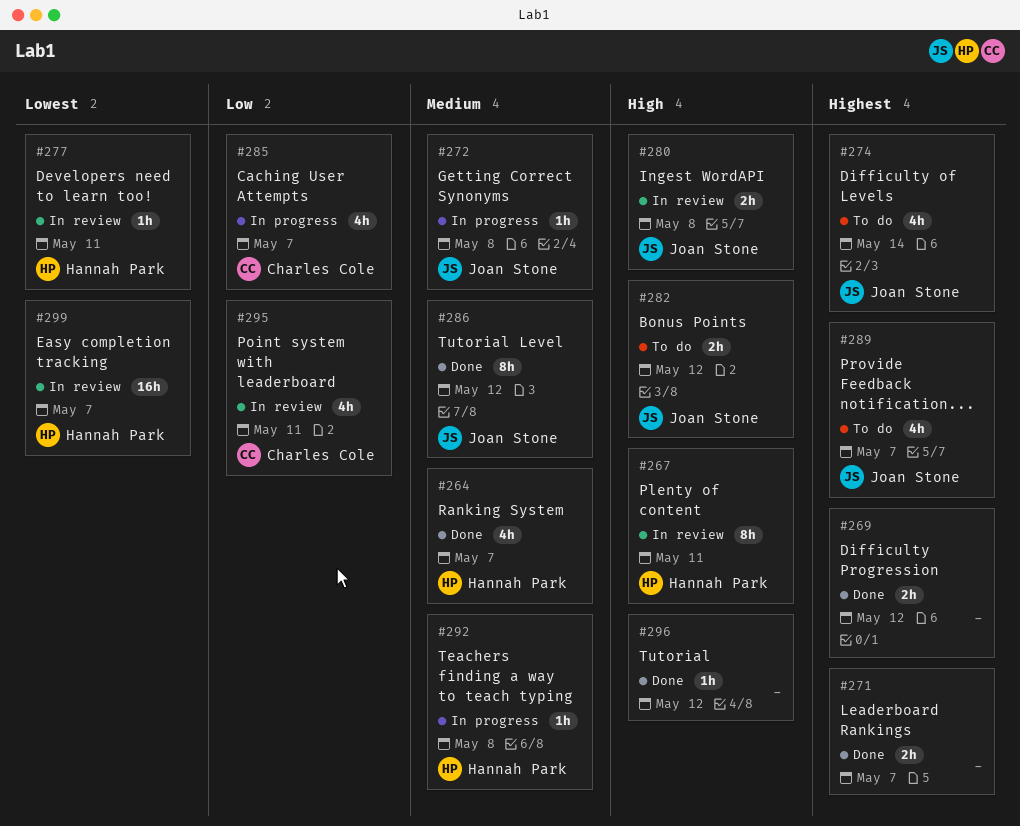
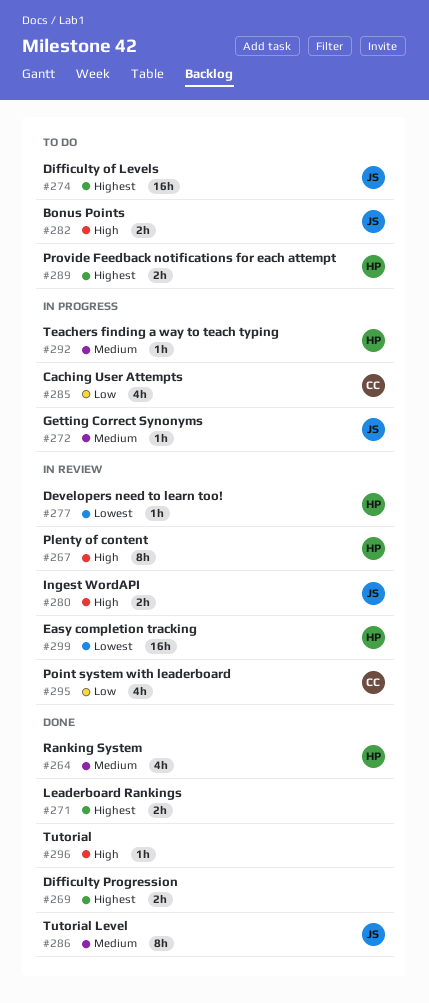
#274, estimate: 4h -> 16h
#289, owner: Joan Stone -> Hannah Park
#289, estimate: 4h -> 2h

